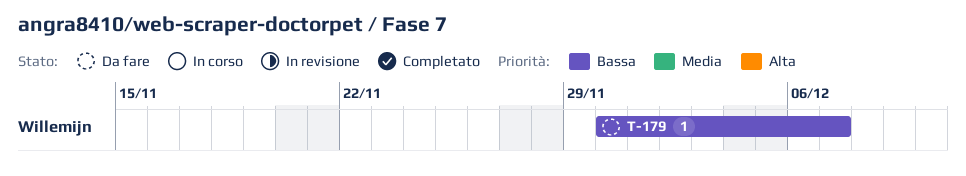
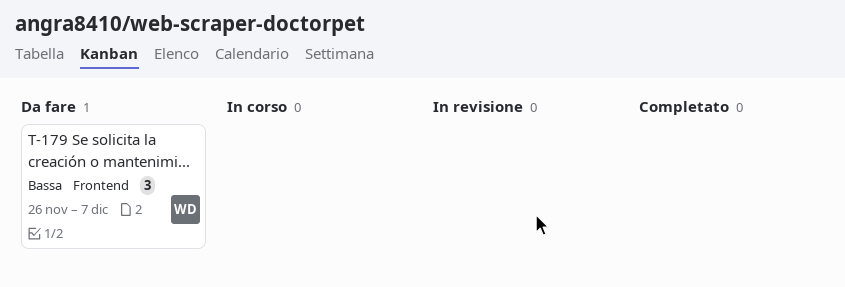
T-179, estimate: 1 -> 3
T-179, start: Nov 30 -> Nov 26

